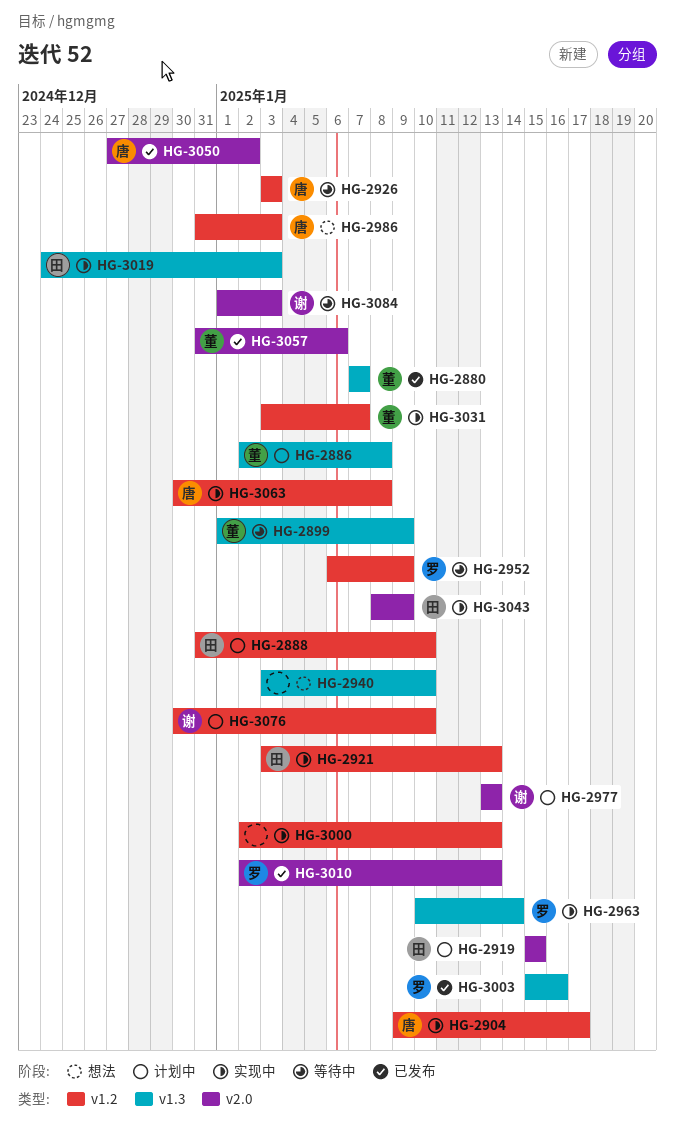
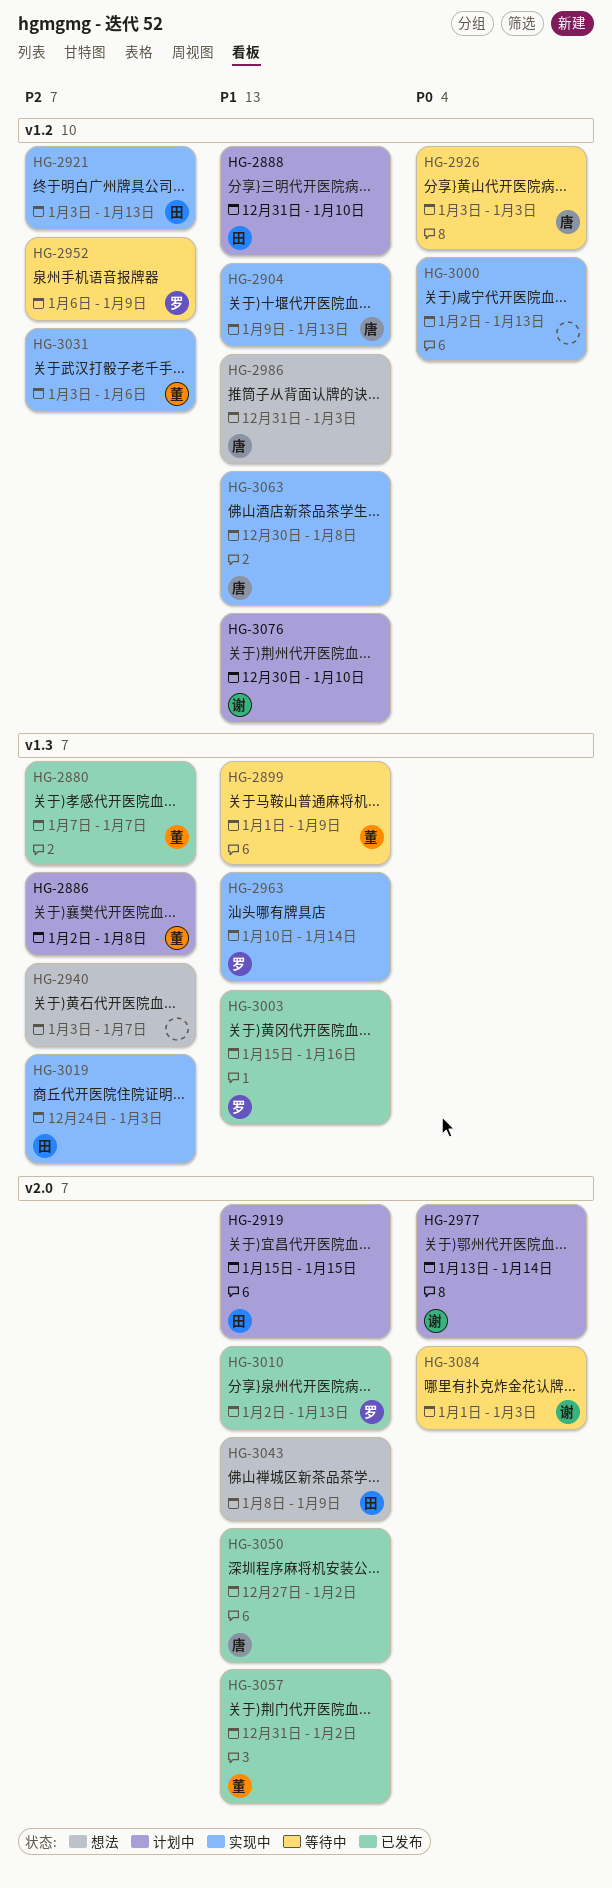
HG-2904, due: Jan 17 -> Jan 13
HG-2940, due: Jan 10 -> Jan 7
HG-2977, due: Jan 13 -> Jan 14
HG-3031, due: Jan 7 -> Jan 6
HG-3043, status: 实现中 -> 想法
HG-3057, due: Jan 6 -> Jan 2

